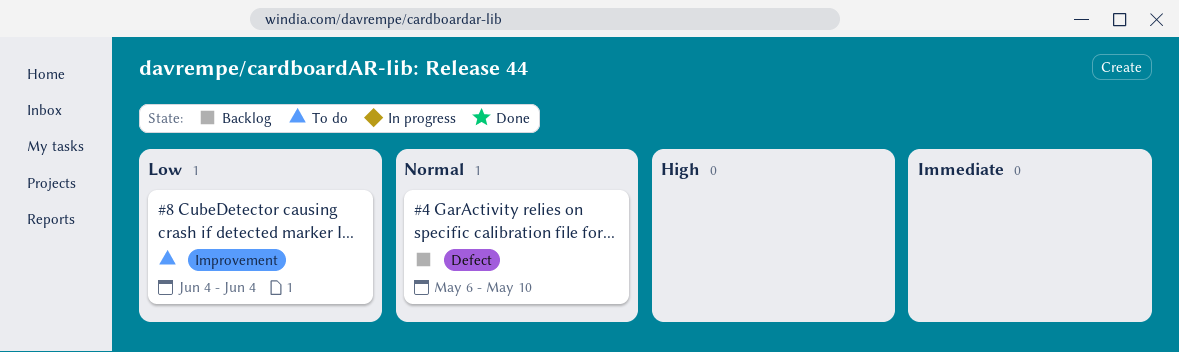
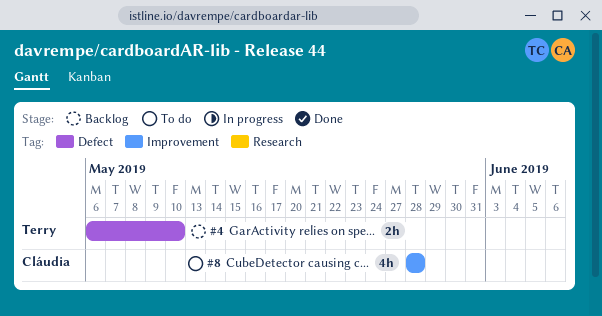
#8, start: Jun 4 -> May 28
#8, due: Jun 4 -> May 28

